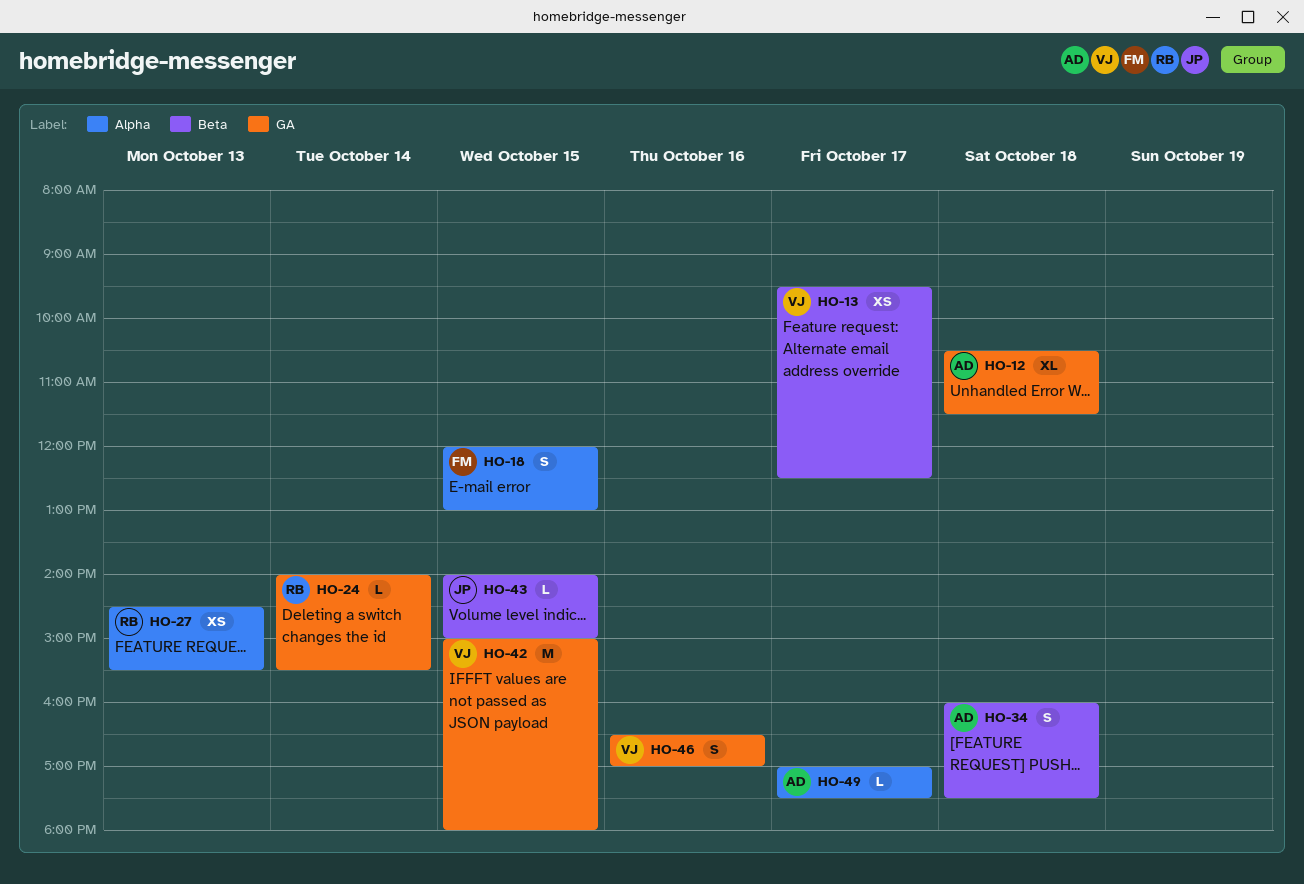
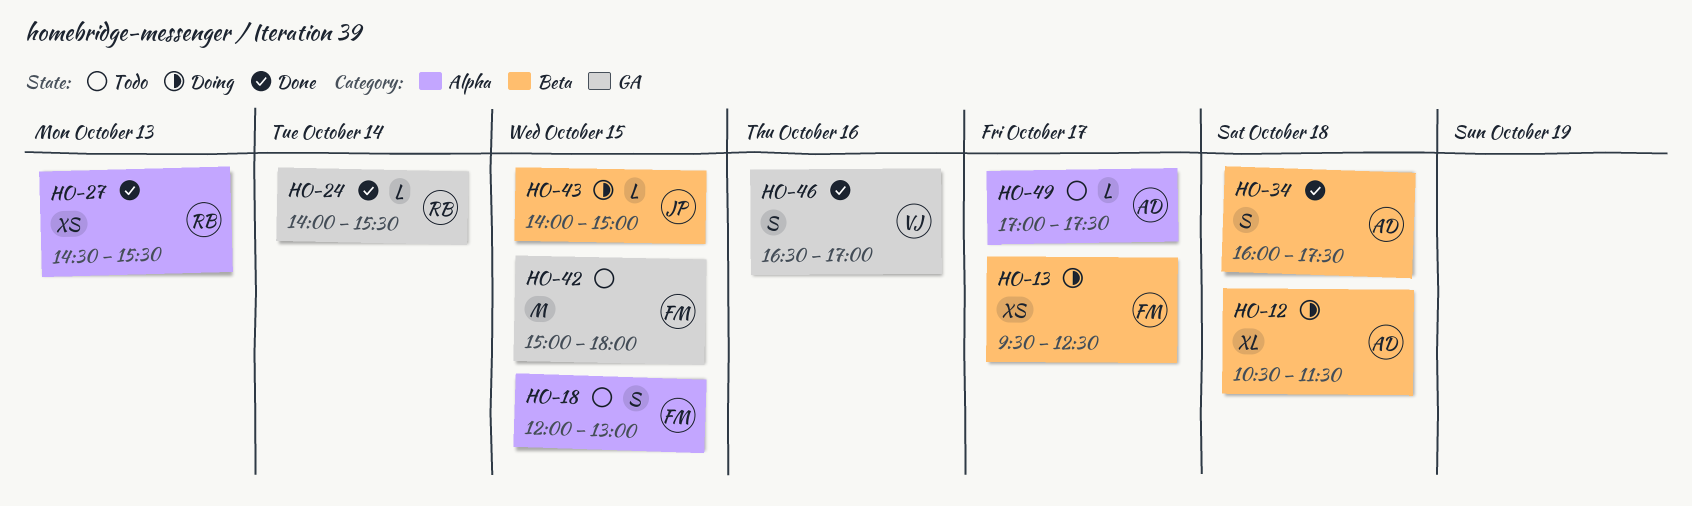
HO-12, label: GA -> Beta
HO-13, owner: VJ -> FM
HO-42, owner: VJ -> FM

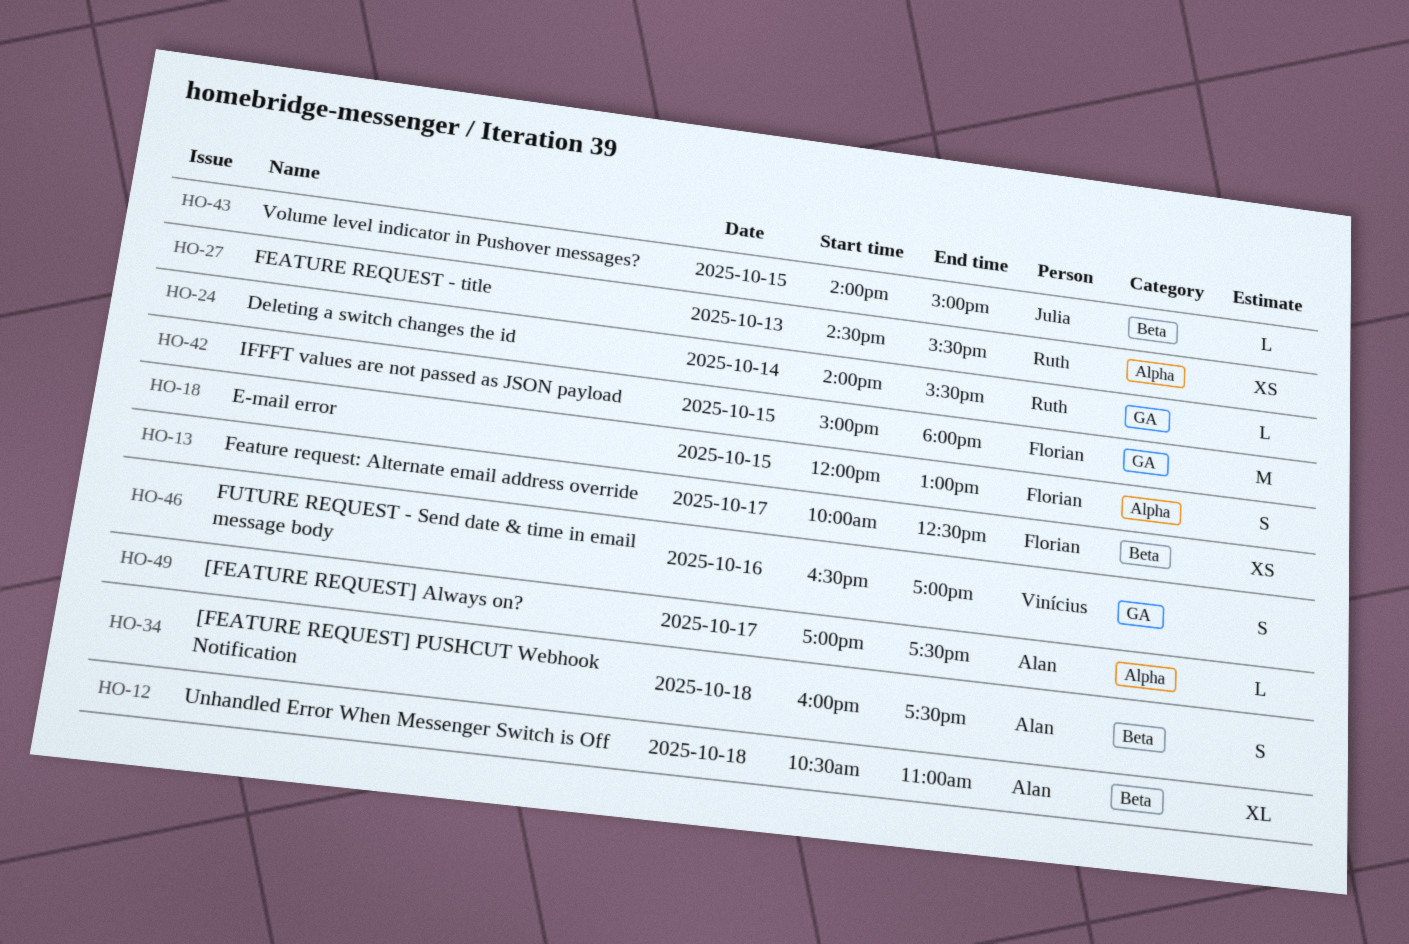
HO-12, ends: 11:30 -> 11:00
HO-13, begins: 09:30 -> 10:00

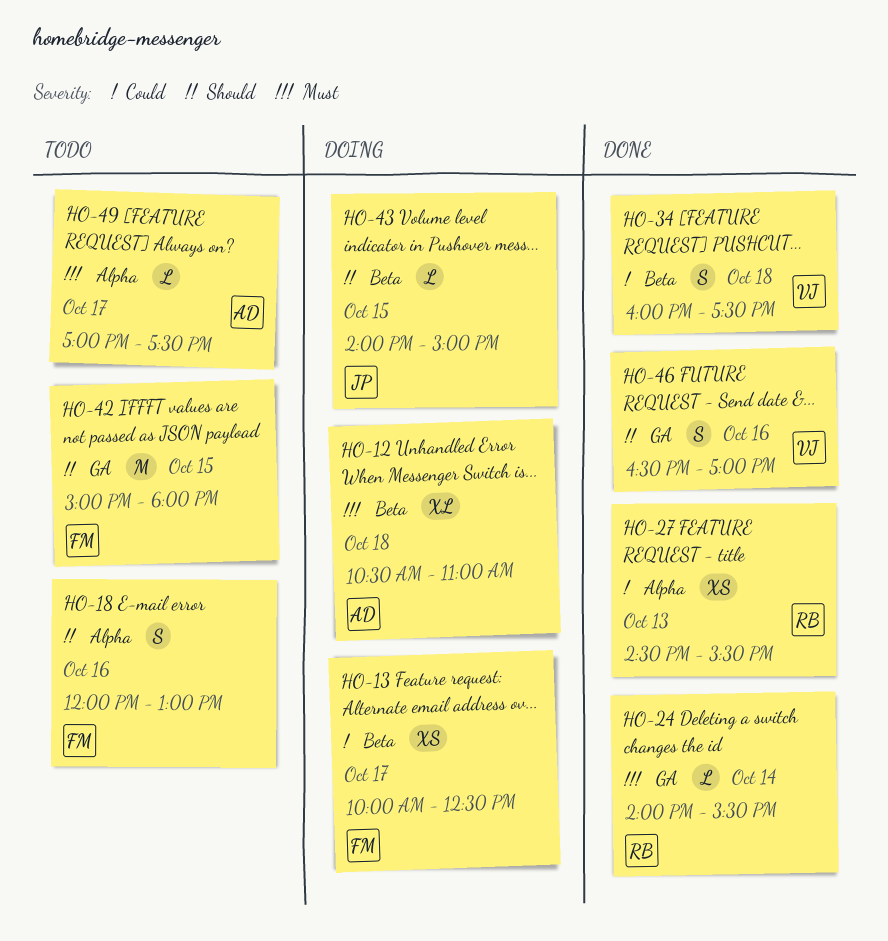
HO-18, day: Oct 15 -> Oct 16
HO-34, owner: Alan -> Vinícius

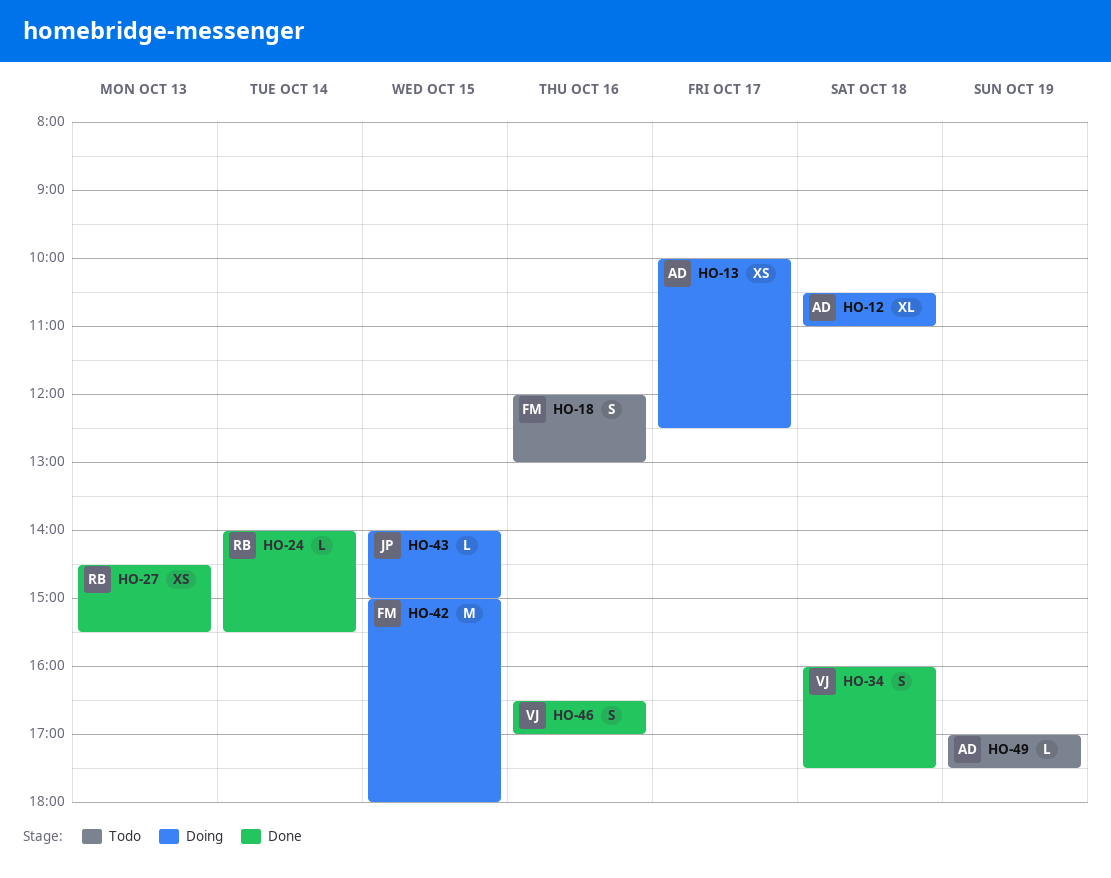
HO-13, owner: FM -> AD
HO-42, status: Todo -> Doing
HO-49, day: Oct 17 -> Oct 19

